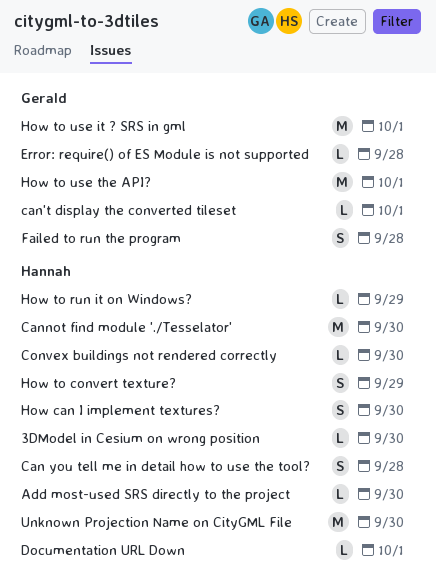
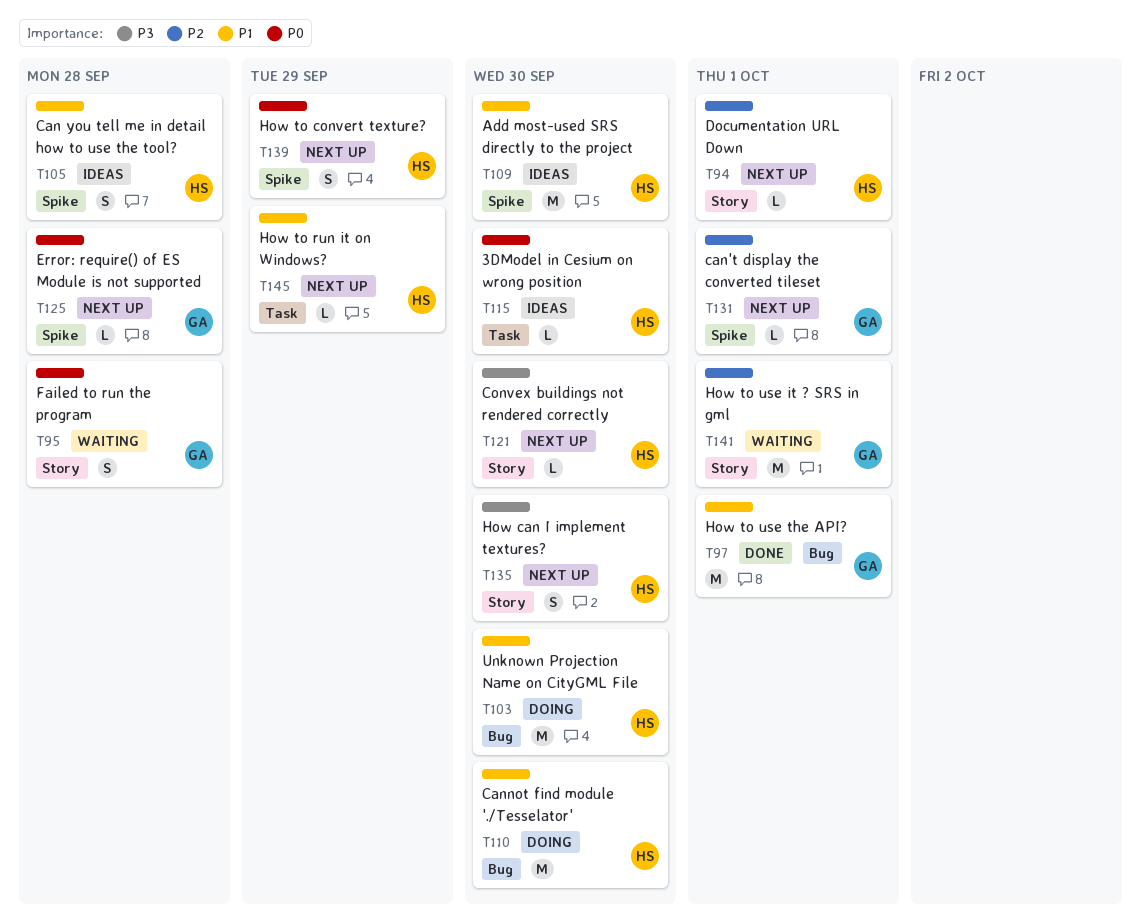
Add most-used SRS directly to the project, estimate: L -> M

